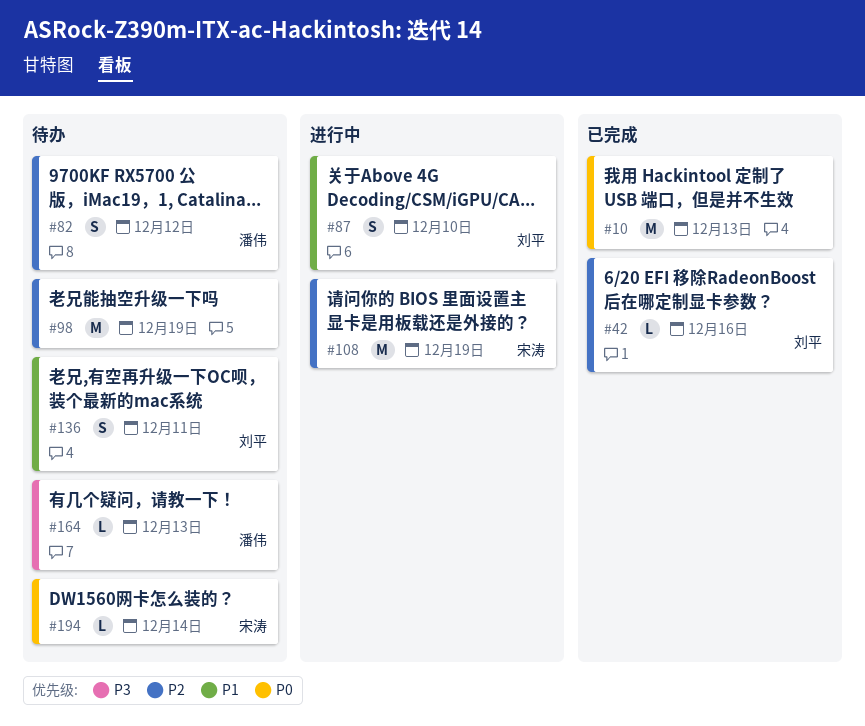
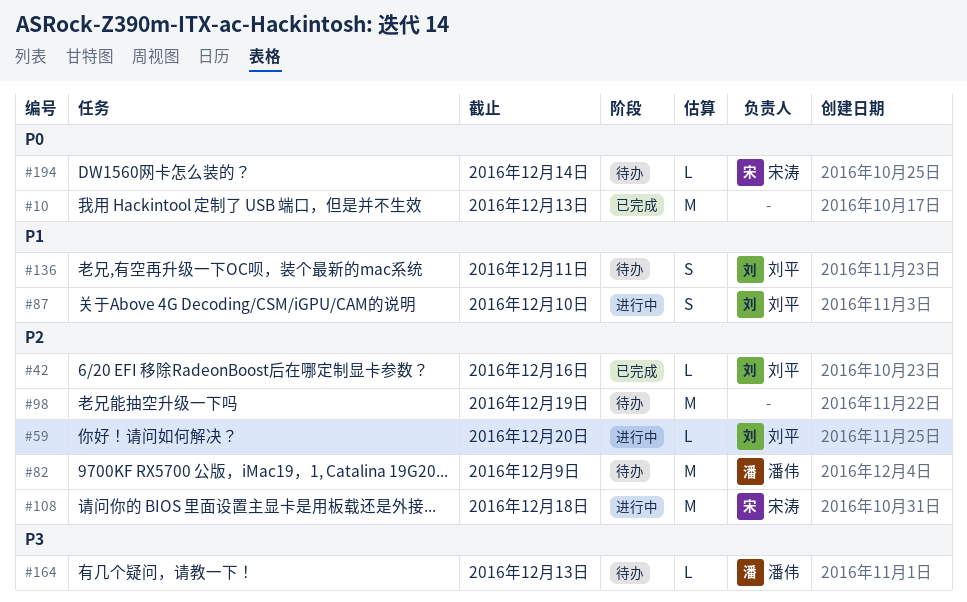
#59: none -> present
#82, estimate: S -> M
#82, due: Dec 12 -> Dec 9
#108, due: Dec 19 -> Dec 18

